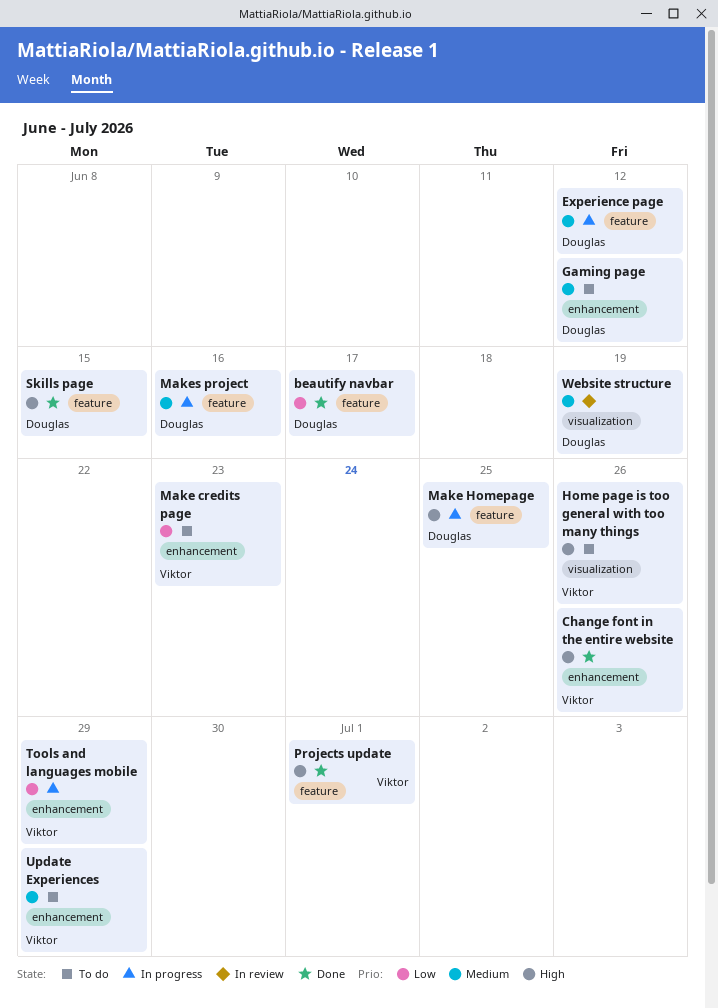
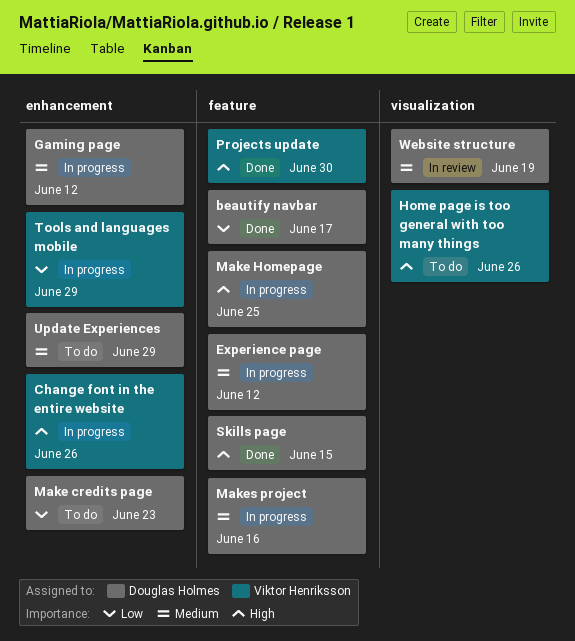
Change font in the entire website, status: Done -> In progress
Gaming page, status: To do -> In progress
Make credits page, owner: Viktor Henriksson -> Douglas Holmes
Projects update, due: Jul 1 -> Jun 30
Update Experiences, owner: Viktor Henriksson -> Douglas Holmes

